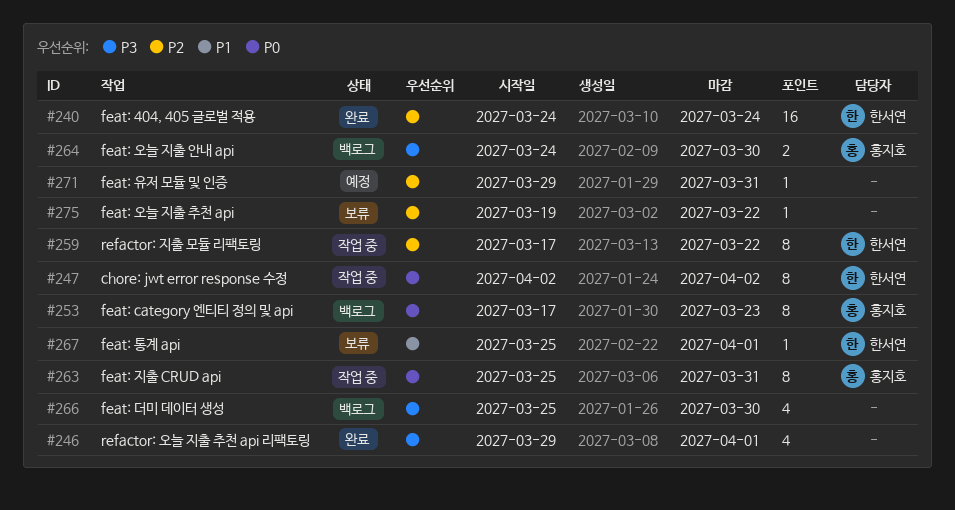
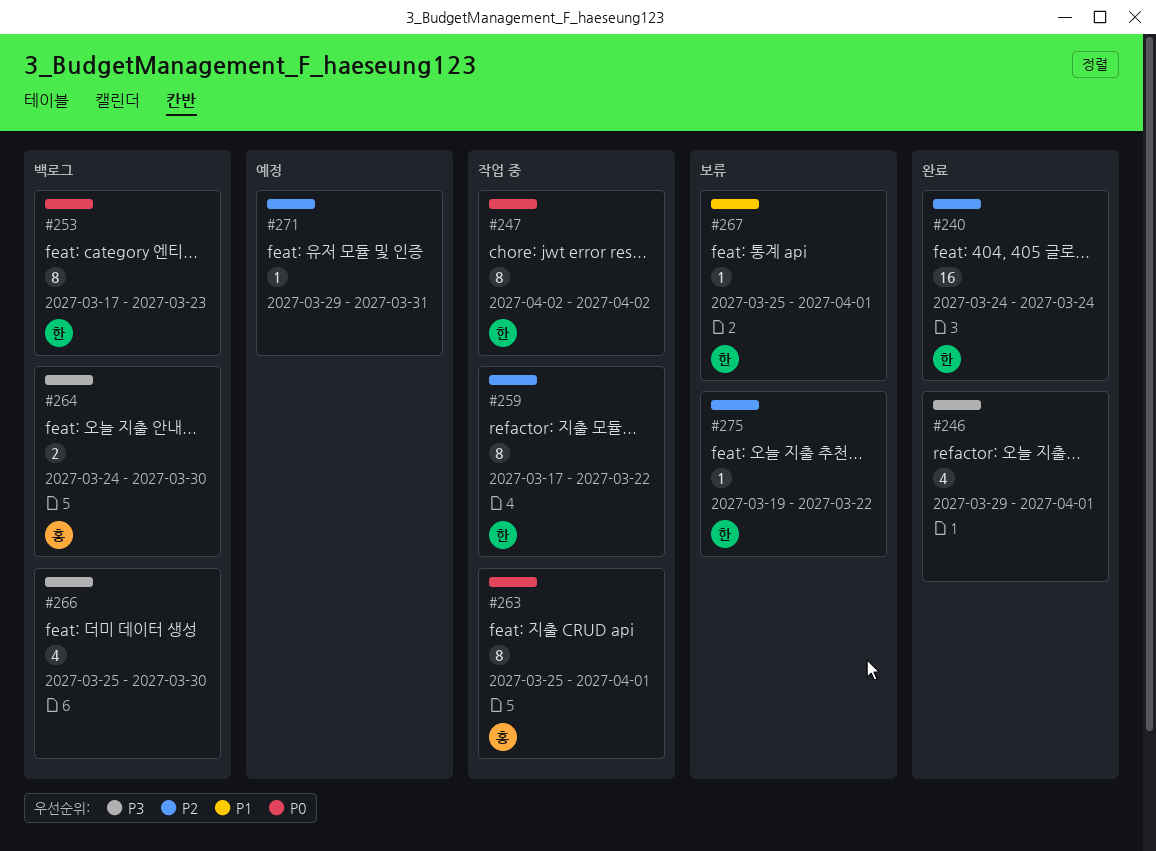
#253, owner: 홍지호 -> 한서연
#263, due: Mar 31 -> Apr 1
#275, owner: none -> 한서연

